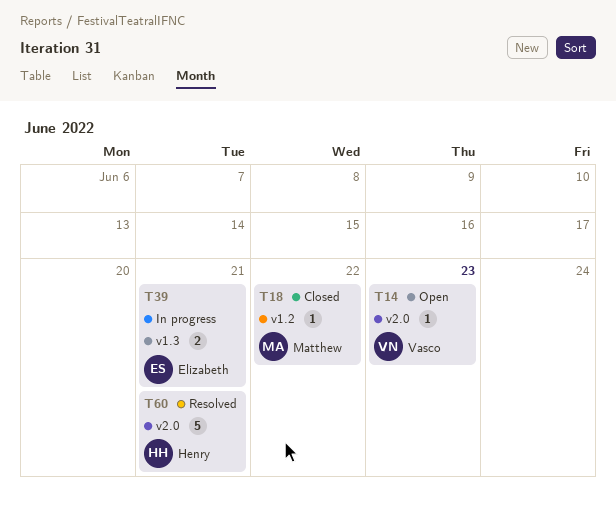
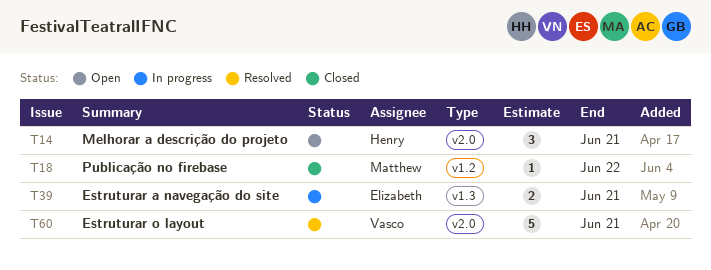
T14, owner: Vasco -> Henry
T14, estimate: 1 -> 3
T14, due: Jun 23 -> Jun 21
T60, owner: Henry -> Vasco

